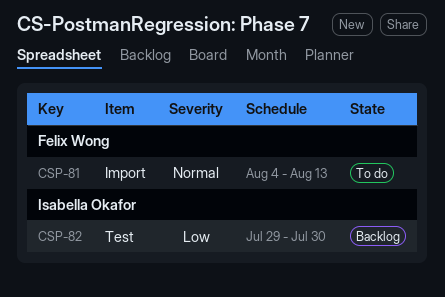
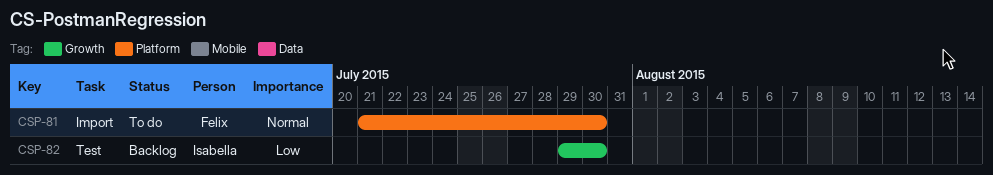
CSP-81, start: Aug 4 -> Jul 21
CSP-81, due: Aug 13 -> Jul 30

